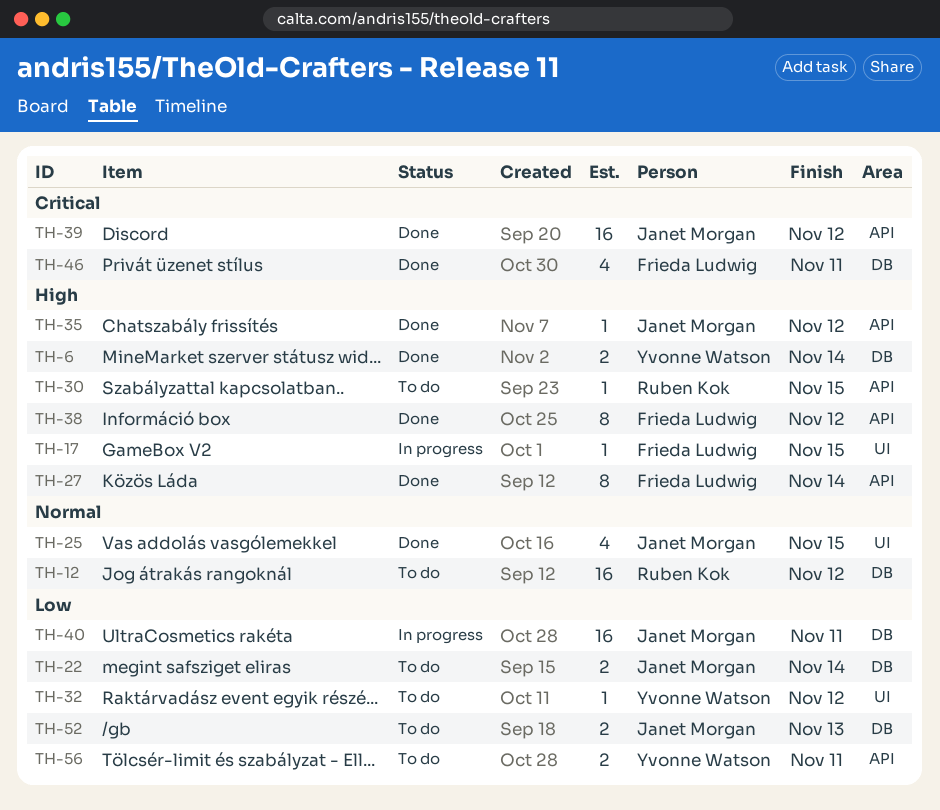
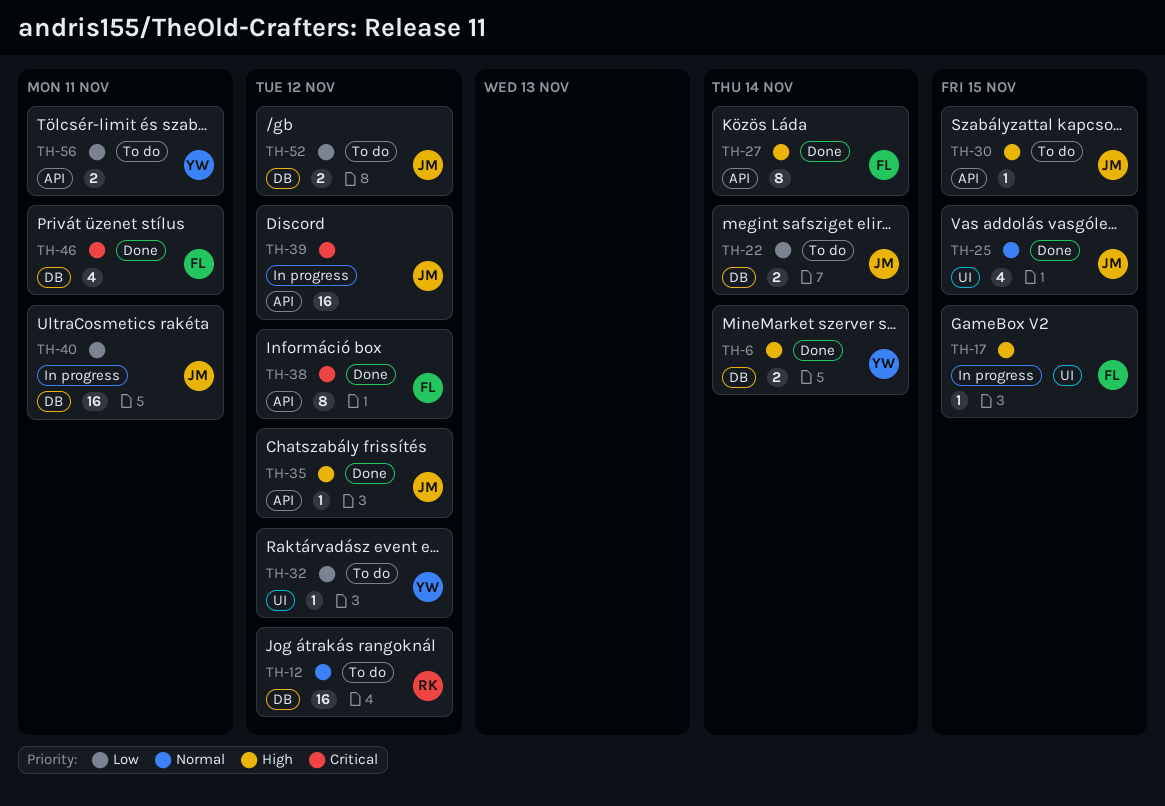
TH-30, owner: Ruben Kok -> Janet Morgan
TH-38, priority: High -> Critical
TH-39, status: Done -> In progress
TH-52, due: Nov 13 -> Nov 12

